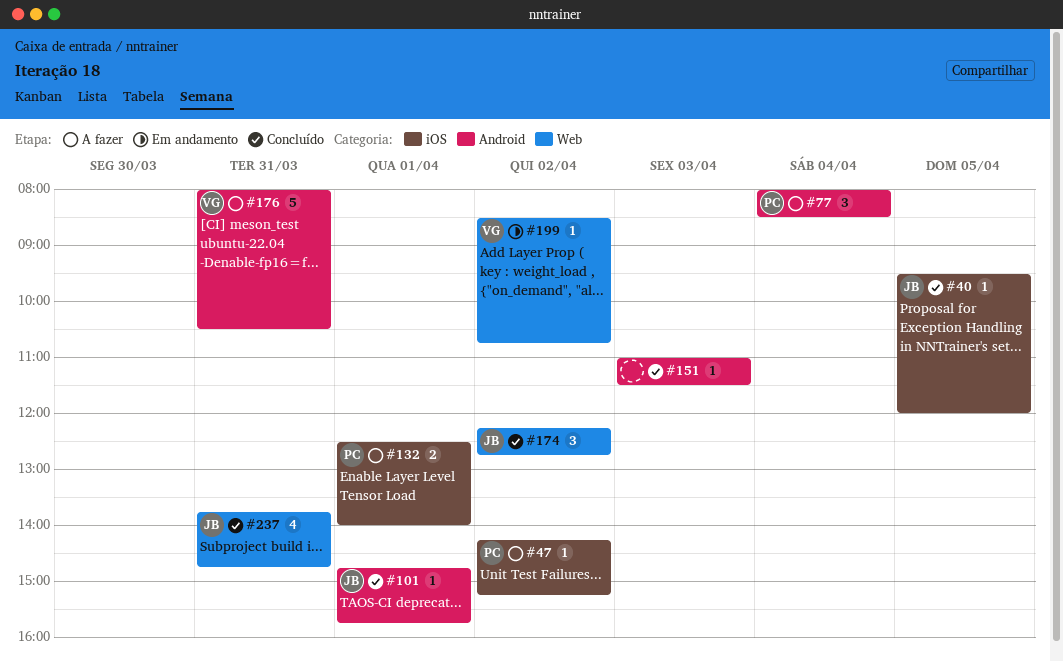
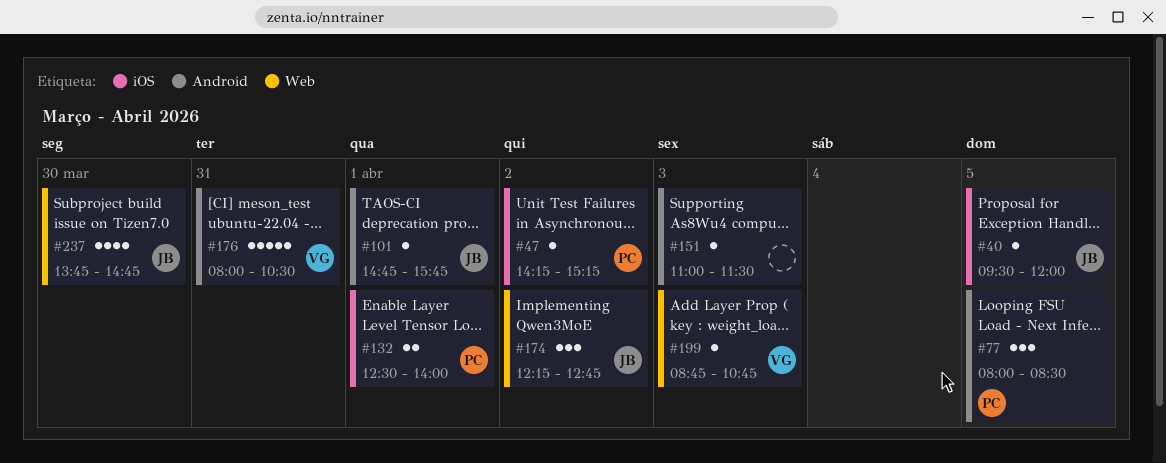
#77, day: Apr 4 -> Apr 5
#199, day: Apr 2 -> Apr 3
#199, begins: 08:30 -> 08:45
#237, day: Mar 31 -> Mar 30

